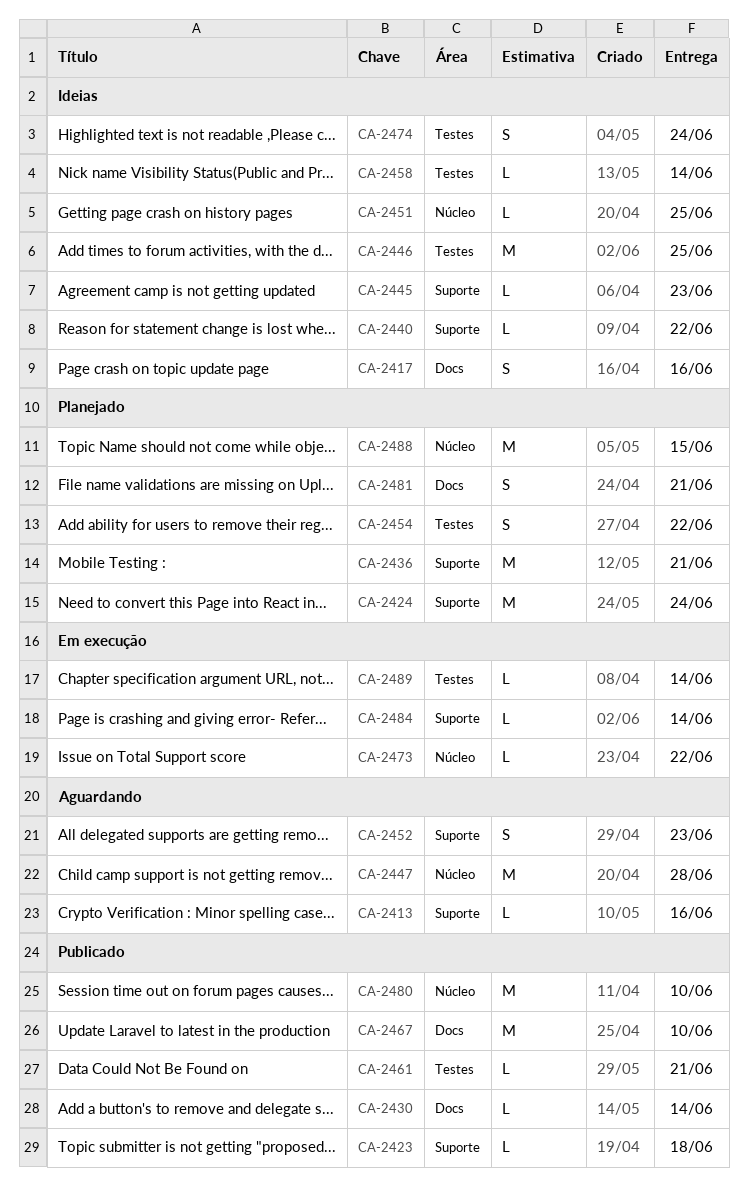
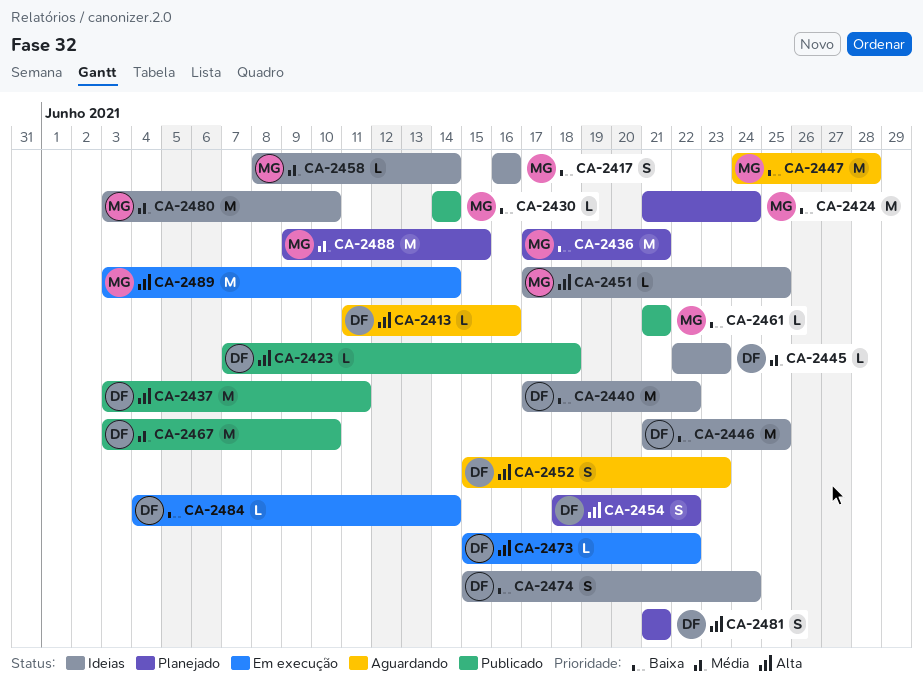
CA-2437: none -> present
CA-2440, estimate: L -> M
CA-2480, status: Publicado -> Ideias
CA-2489, estimate: L -> M

